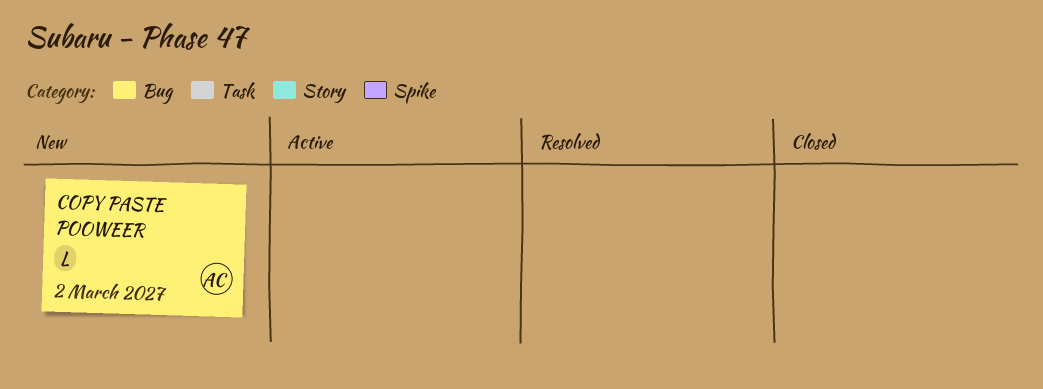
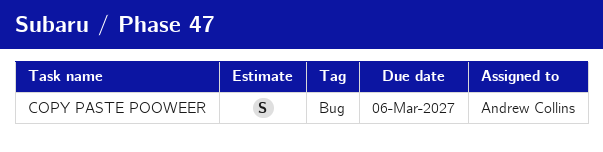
COPY PASTE POOWEER, estimate: L -> S
COPY PASTE POOWEER, due: Mar 2 -> Mar 6

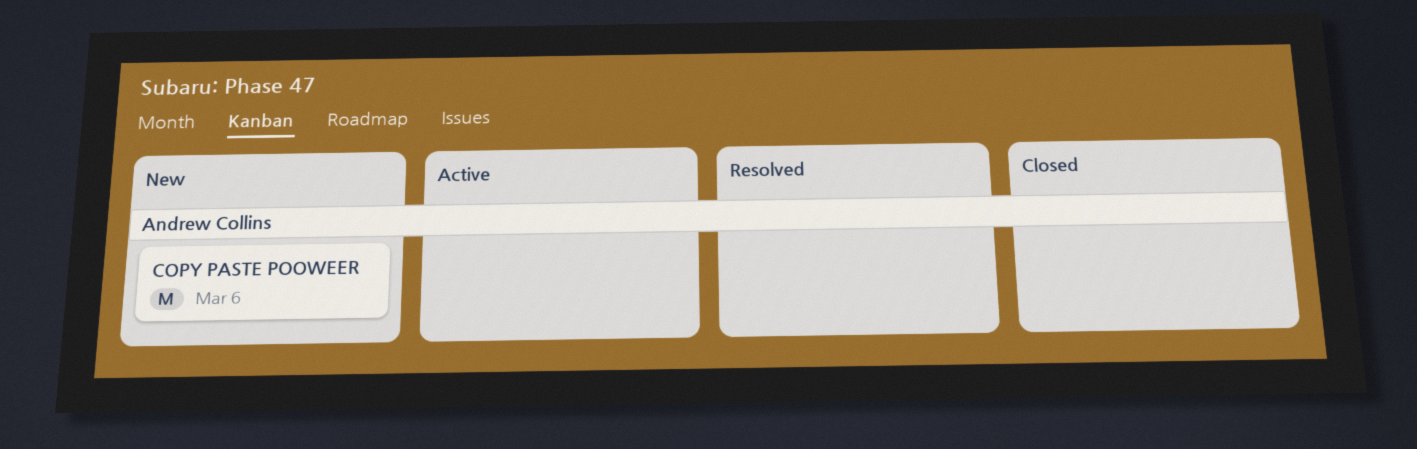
COPY PASTE POOWEER, estimate: S -> M

